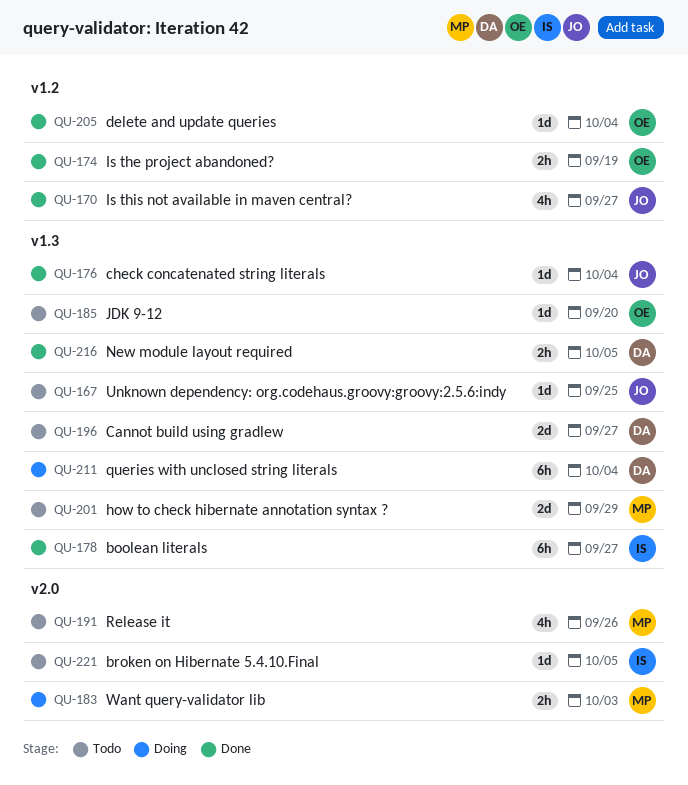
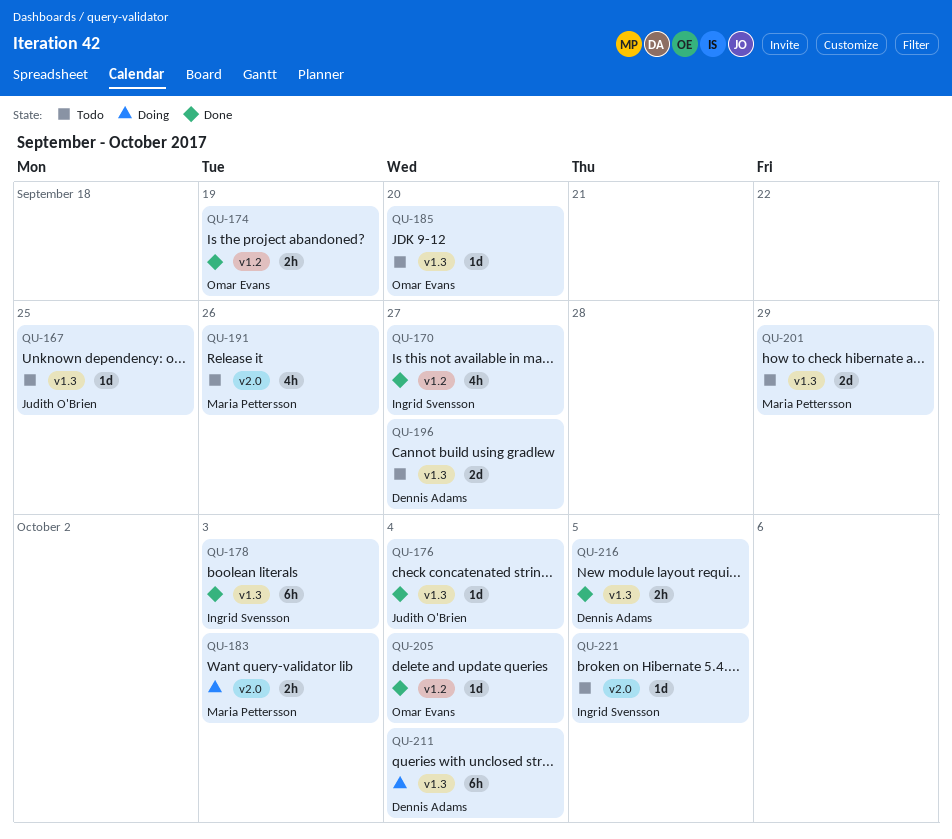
QU-170, owner: Judith O'Brien -> Ingrid Svensson
QU-178, due: Sep 27 -> Oct 3

